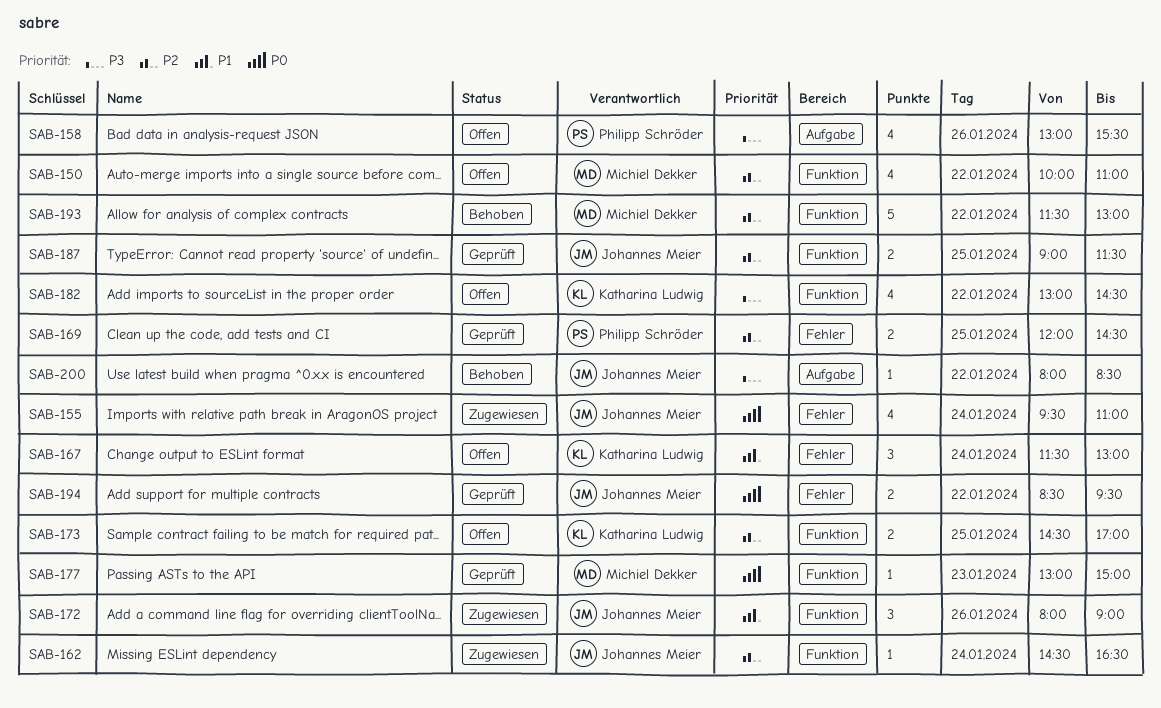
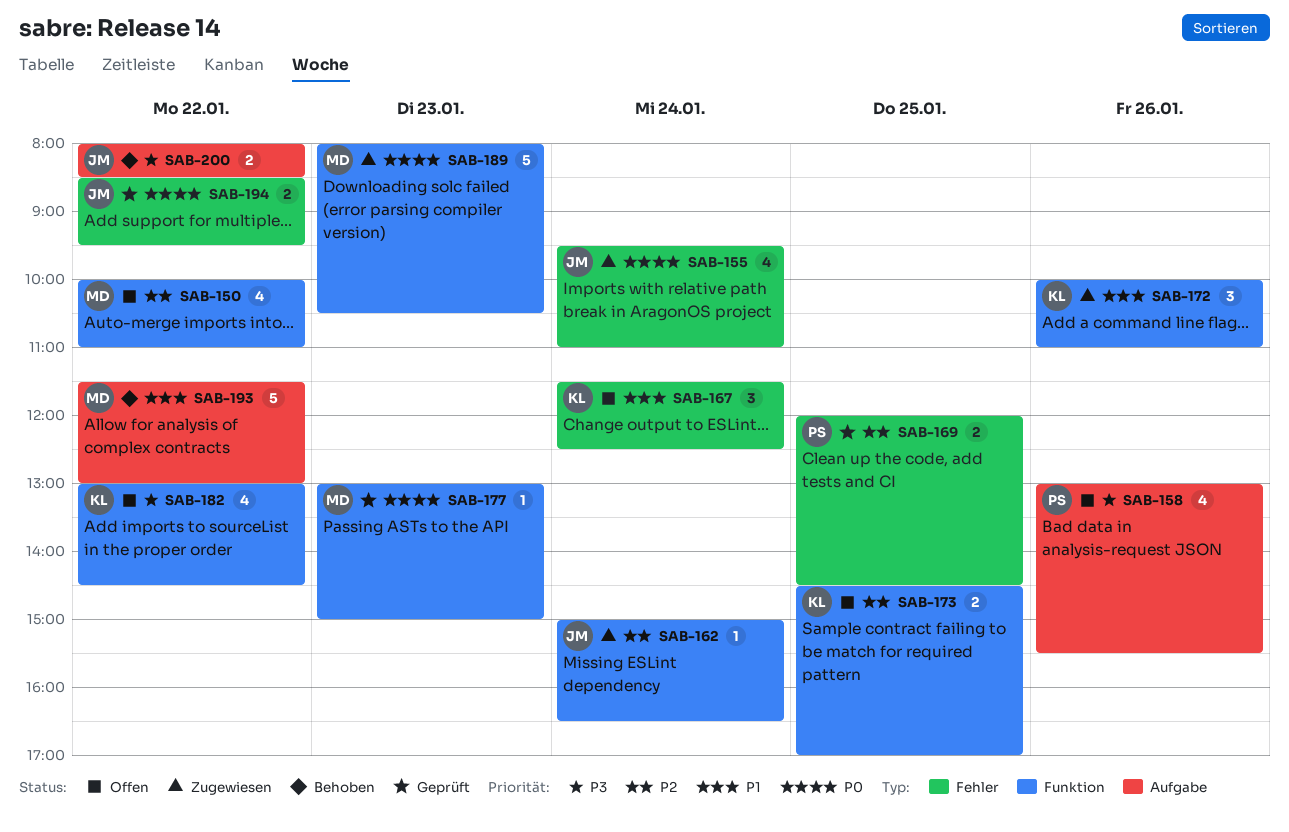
SAB-162, begins: 14:30 -> 15:00
SAB-167, ends: 13:00 -> 12:30
SAB-172, owner: Johannes Meier -> Katharina Ludwig
SAB-172, begins: 08:00 -> 10:00
SAB-172, ends: 09:00 -> 11:00
SAB-187: present -> none
SAB-189: none -> present
SAB-193, priority: P2 -> P1
SAB-193, label: Funktion -> Aufgabe
SAB-200, estimate: 1 -> 2

